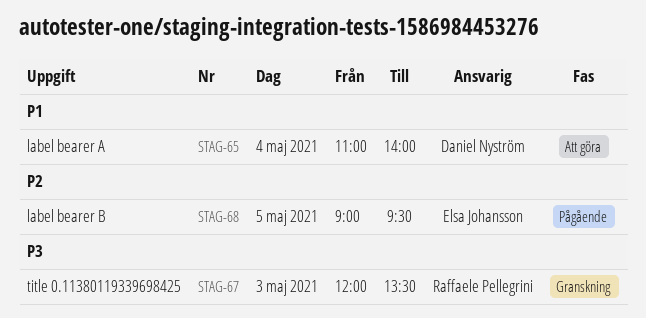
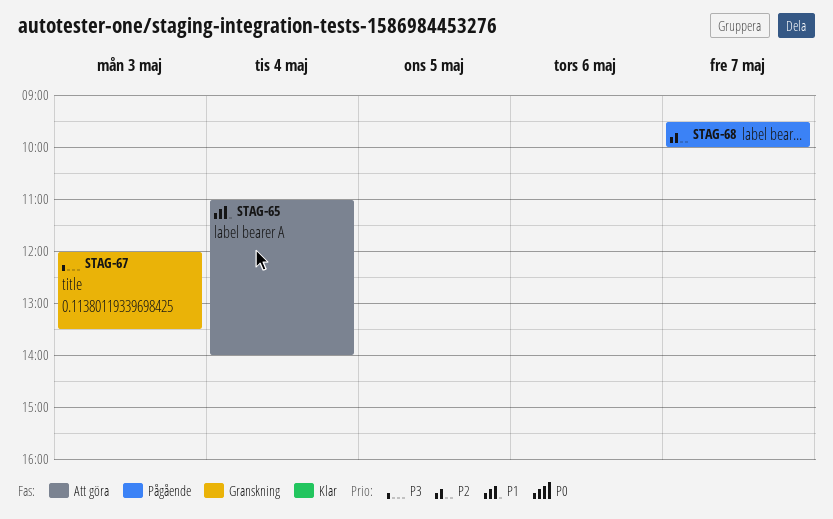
STAG-68, day: May 5 -> May 7
STAG-68, begins: 09:00 -> 09:30
STAG-68, ends: 09:30 -> 10:00

